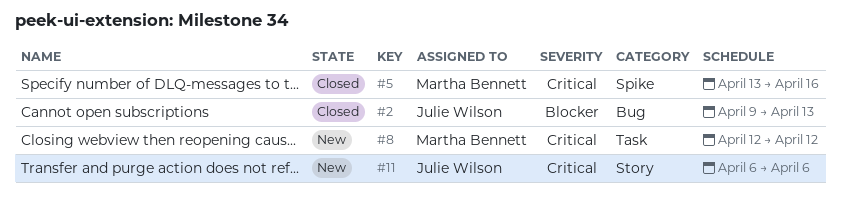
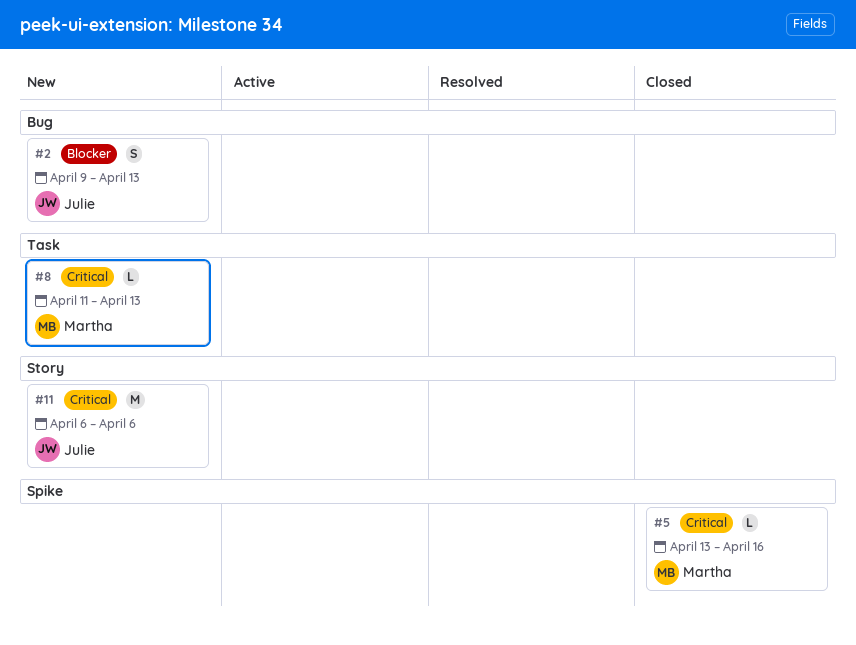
#2, status: Closed -> New
#8, start: Apr 12 -> Apr 11
#8, due: Apr 12 -> Apr 13

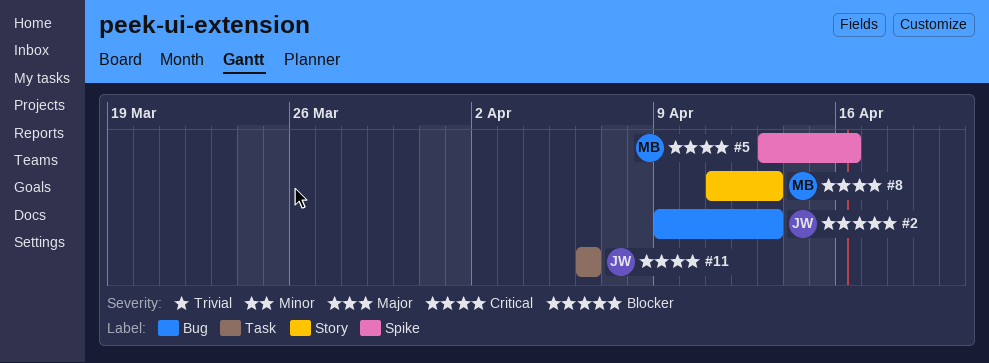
#8, label: Task -> Story
#11, label: Story -> Task

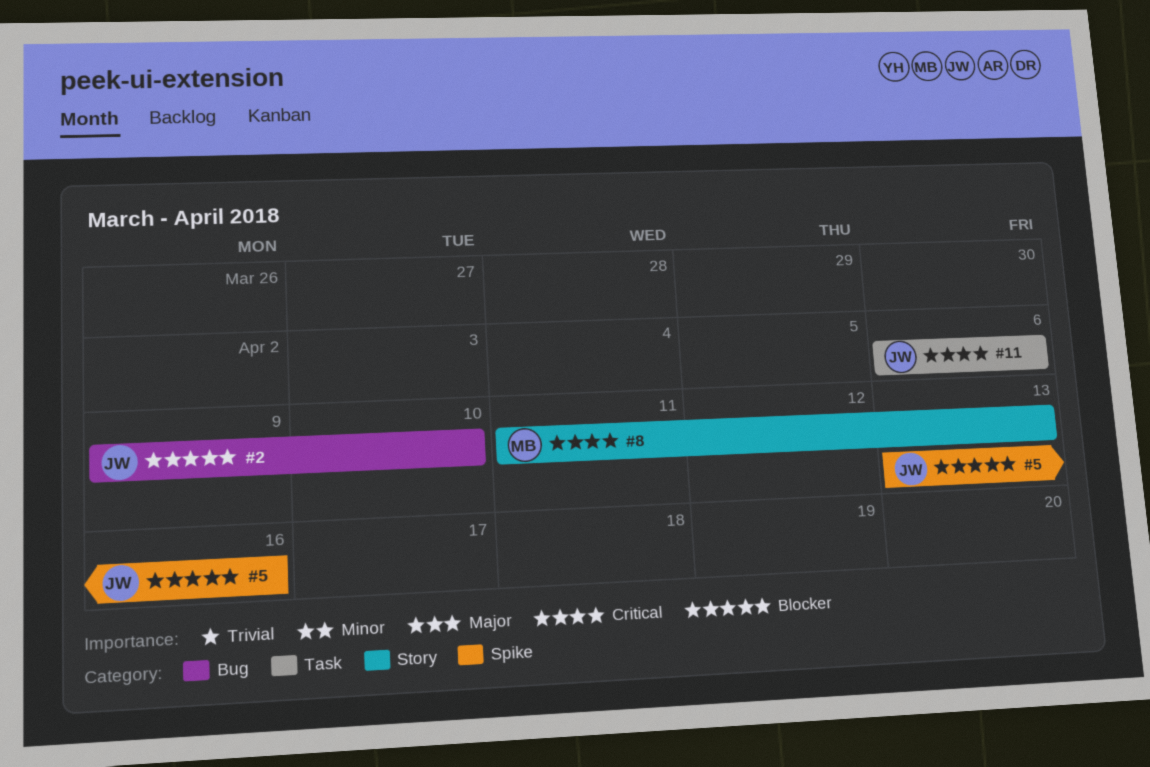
#2, due: Apr 13 -> Apr 10
#5, owner: MB -> JW
#5, priority: Critical -> Blocker

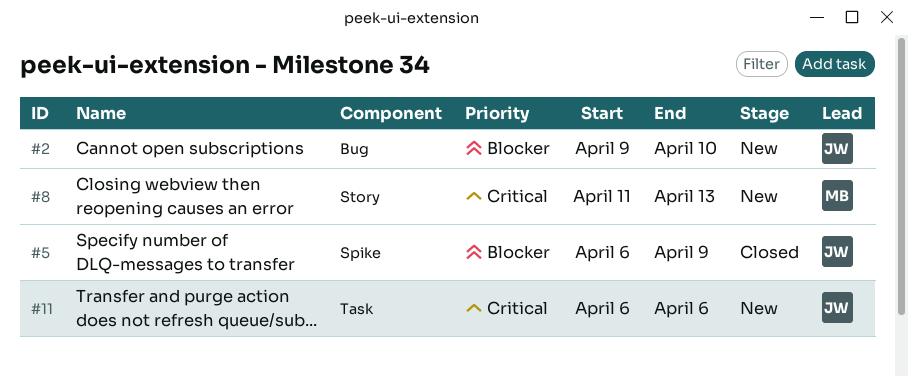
#5, start: Apr 13 -> Apr 6
#5, due: Apr 16 -> Apr 9

